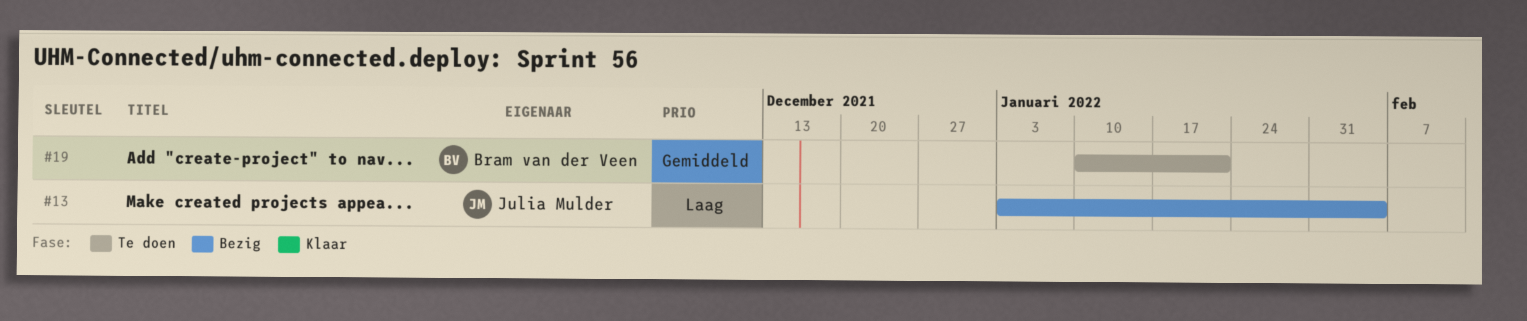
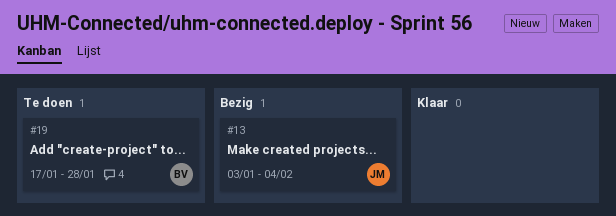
#19, start: Jan 10 -> Jan 17
#19, due: Jan 21 -> Jan 28

